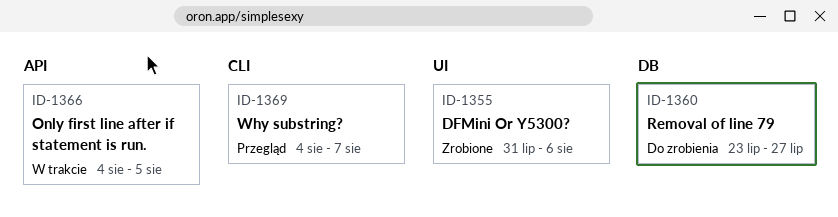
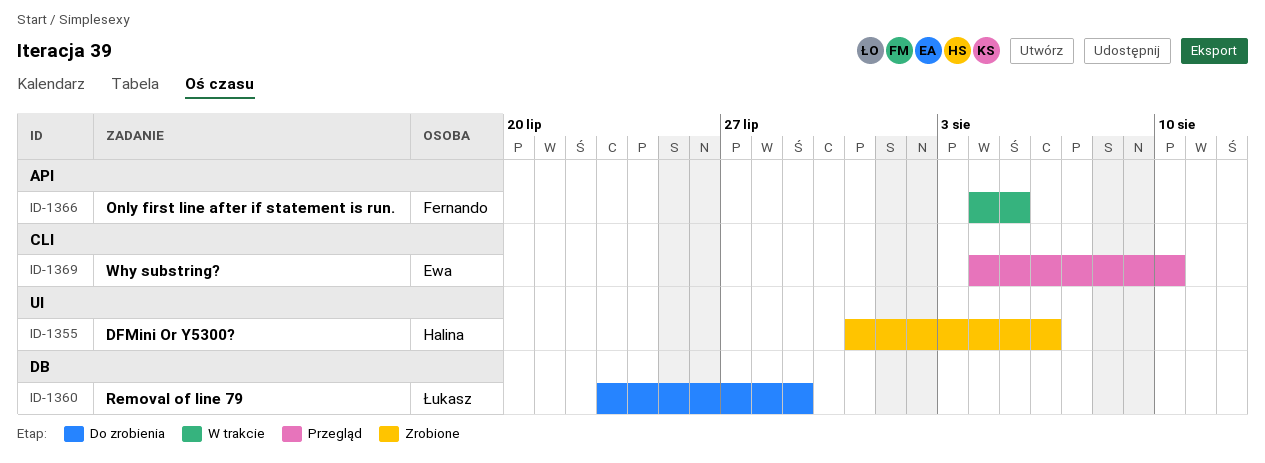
ID-1360, due: Jul 27 -> Jul 29
ID-1369, due: Aug 7 -> Aug 10

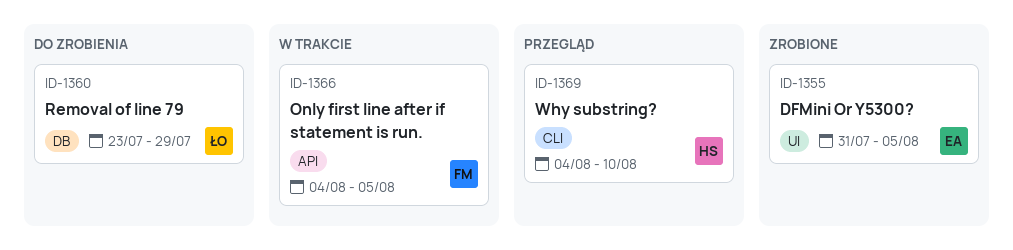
ID-1355, owner: Halina -> Ewa
ID-1355, due: Aug 6 -> Aug 5
ID-1369, owner: Ewa -> Halina

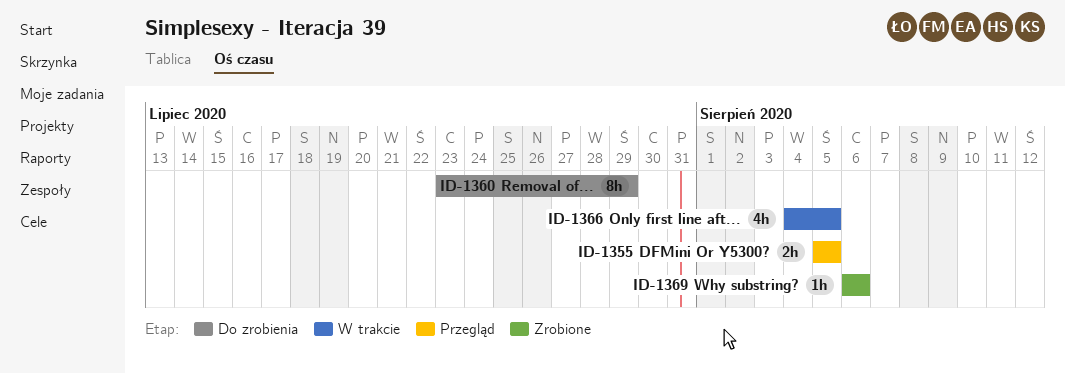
ID-1355, status: Zrobione -> Przegląd
ID-1355, start: Jul 31 -> Aug 5
ID-1369, status: Przegląd -> Zrobione
ID-1369, start: Aug 4 -> Aug 6
ID-1369, due: Aug 10 -> Aug 6

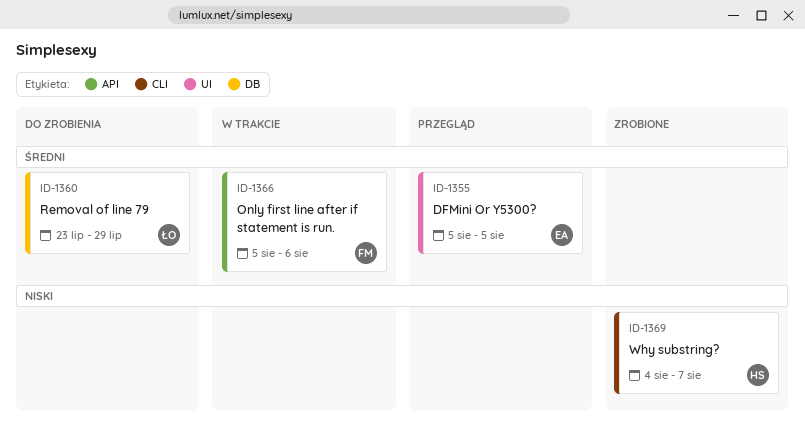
ID-1366, start: Aug 4 -> Aug 5
ID-1366, due: Aug 5 -> Aug 6
ID-1369, start: Aug 6 -> Aug 4
ID-1369, due: Aug 6 -> Aug 7

